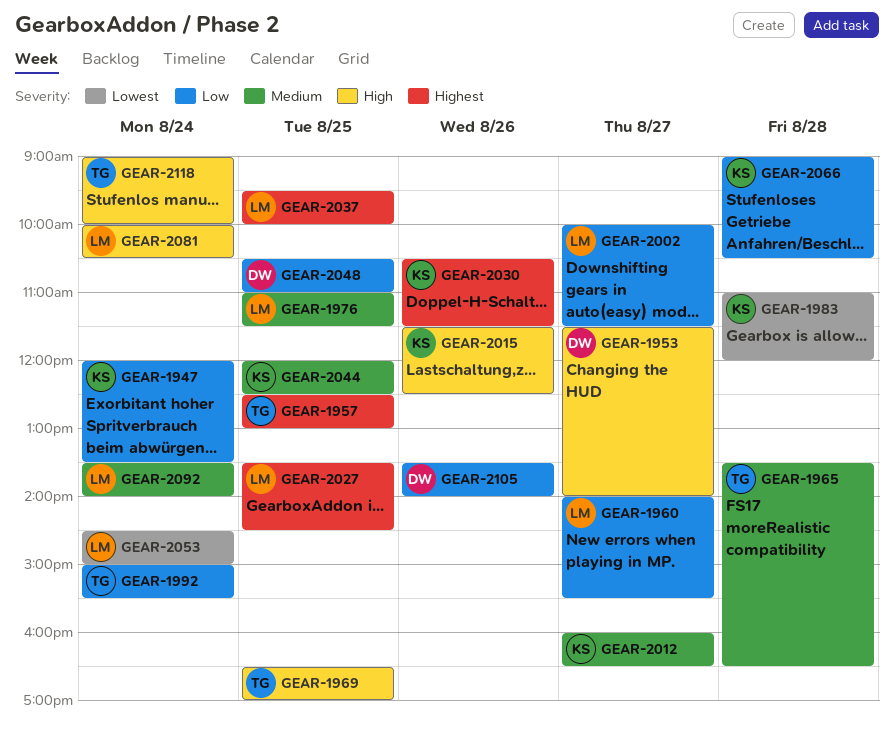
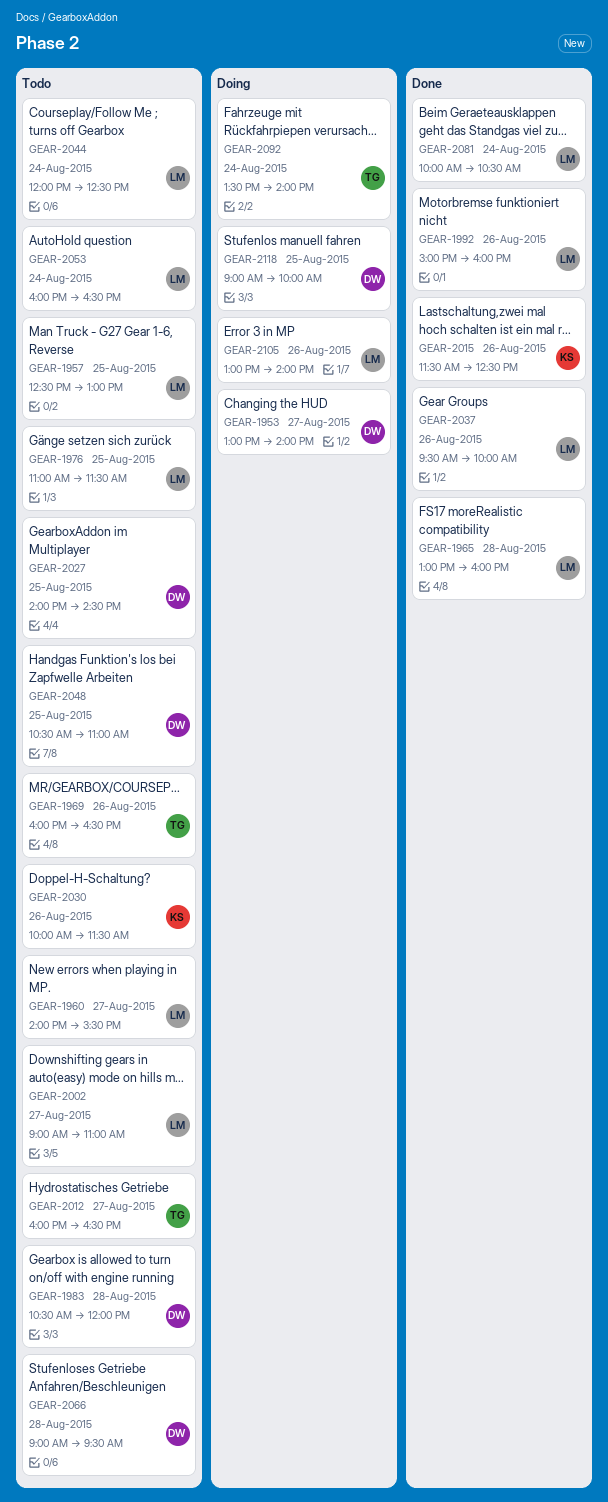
GEAR-1947: present -> none
GEAR-1953, begins: 11:30 -> 13:00
GEAR-1957, owner: TG -> LM
GEAR-1965, owner: TG -> LM
GEAR-1965, begins: 13:30 -> 13:00
GEAR-1965, ends: 16:30 -> 16:00
GEAR-1969, day: Aug 25 -> Aug 26
GEAR-1969, begins: 16:30 -> 16:00
GEAR-1969, ends: 17:00 -> 16:30
GEAR-1983, owner: KS -> DW
GEAR-1983, begins: 11:00 -> 10:30
GEAR-1992, owner: TG -> LM
GEAR-1992, day: Aug 24 -> Aug 26
GEAR-1992, ends: 15:30 -> 16:00
GEAR-2002, begins: 10:00 -> 09:00
GEAR-2002, ends: 11:30 -> 11:00
GEAR-2012, owner: KS -> TG
GEAR-2027, owner: LM -> DW
GEAR-2027, begins: 13:30 -> 14:00
GEAR-2030, begins: 10:30 -> 10:00
GEAR-2037, day: Aug 25 -> Aug 26
GEAR-2044, owner: KS -> LM
GEAR-2044, day: Aug 25 -> Aug 24
GEAR-2053, begins: 14:30 -> 16:00
GEAR-2053, ends: 15:00 -> 16:30
GEAR-2066, owner: KS -> DW
GEAR-2066, ends: 10:30 -> 09:30
GEAR-2092, owner: LM -> TG
GEAR-2105, owner: DW -> LM
GEAR-2105, begins: 13:30 -> 13:00
GEAR-2118, owner: TG -> DW
GEAR-2118, day: Aug 24 -> Aug 25

